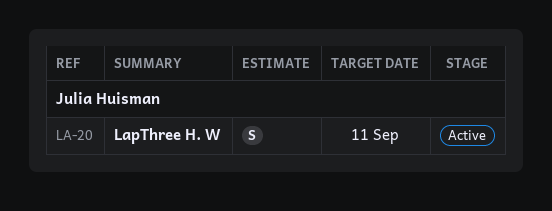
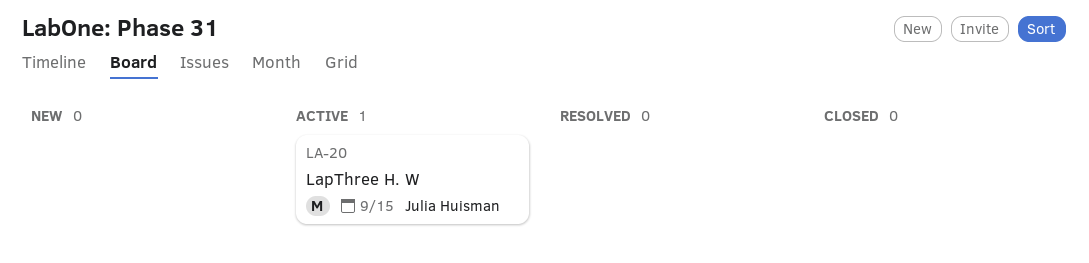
LA-20, estimate: S -> M
LA-20, due: Sep 11 -> Sep 15

